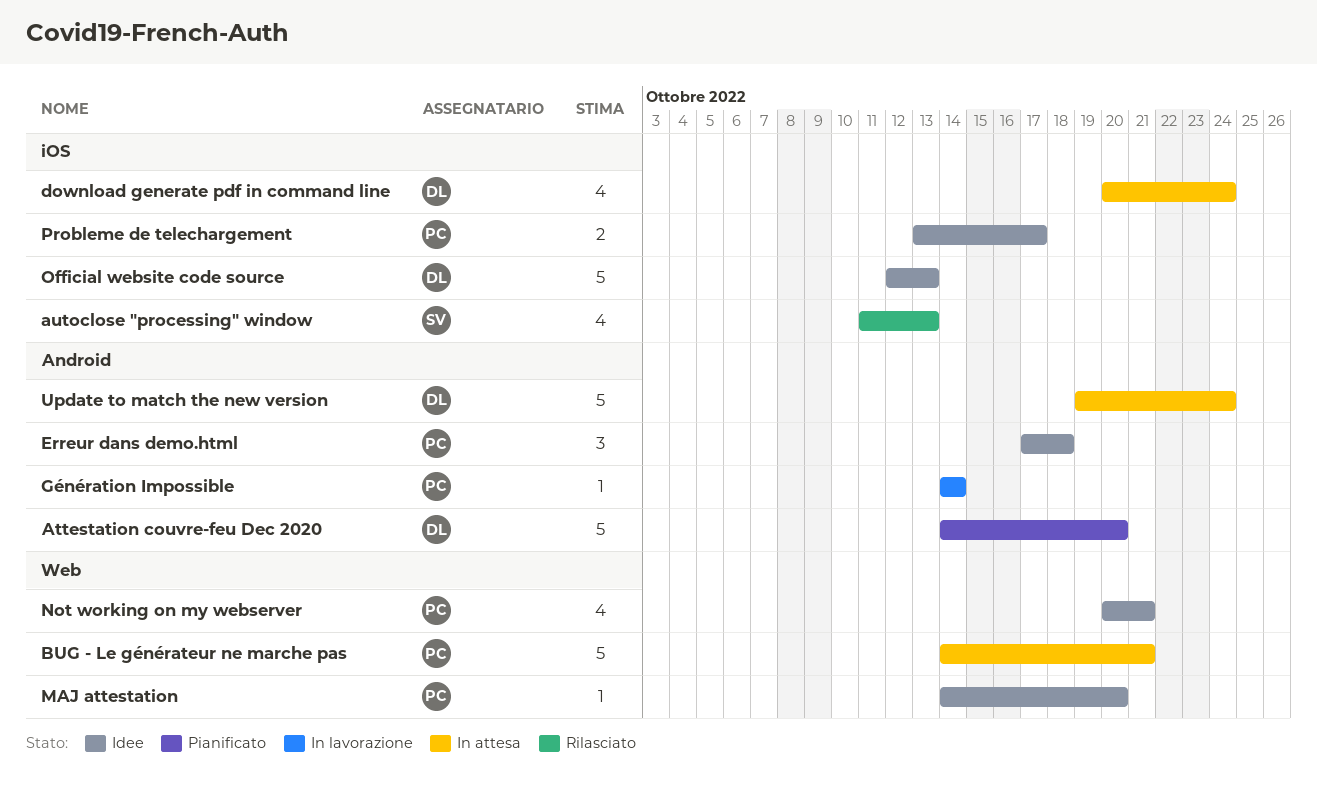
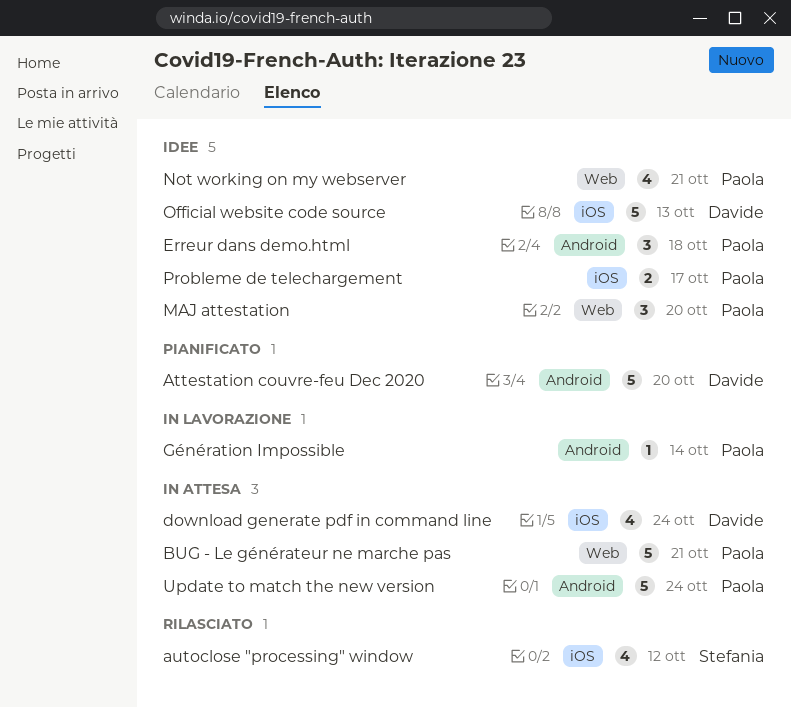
autoclose "processing" window, due: Oct 13 -> Oct 12
MAJ attestation, estimate: 1 -> 3
Update to match the new version, owner: Davide -> Paola

